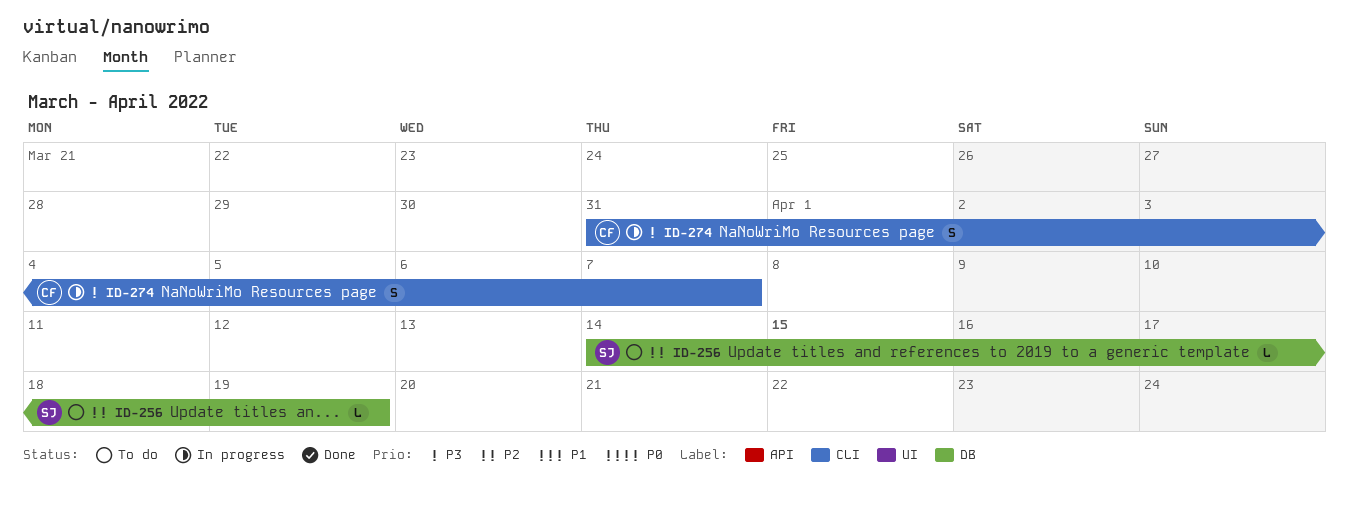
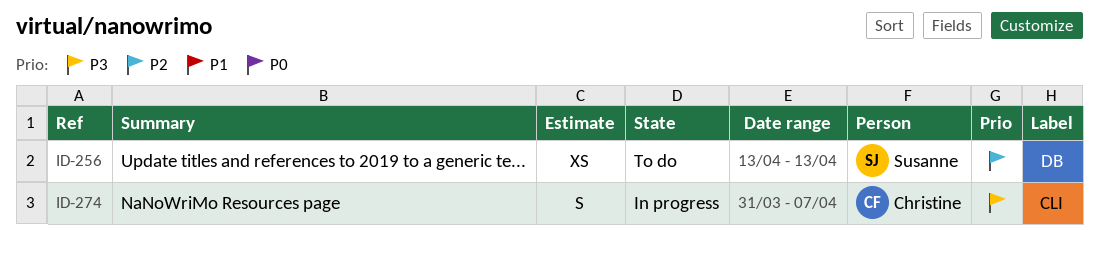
ID-256, estimate: L -> XS
ID-256, start: Apr 14 -> Apr 13
ID-256, due: Apr 19 -> Apr 13

